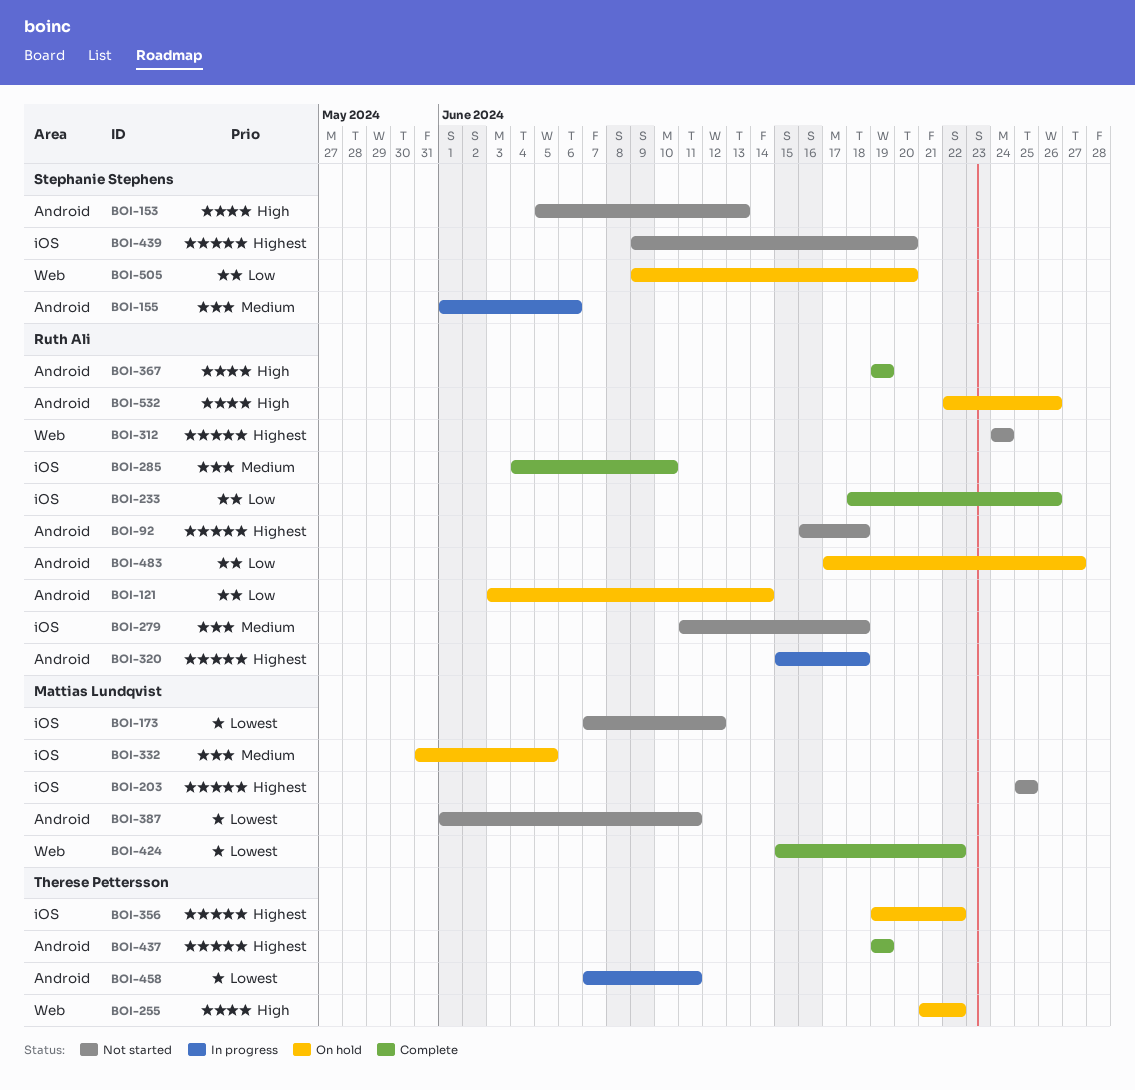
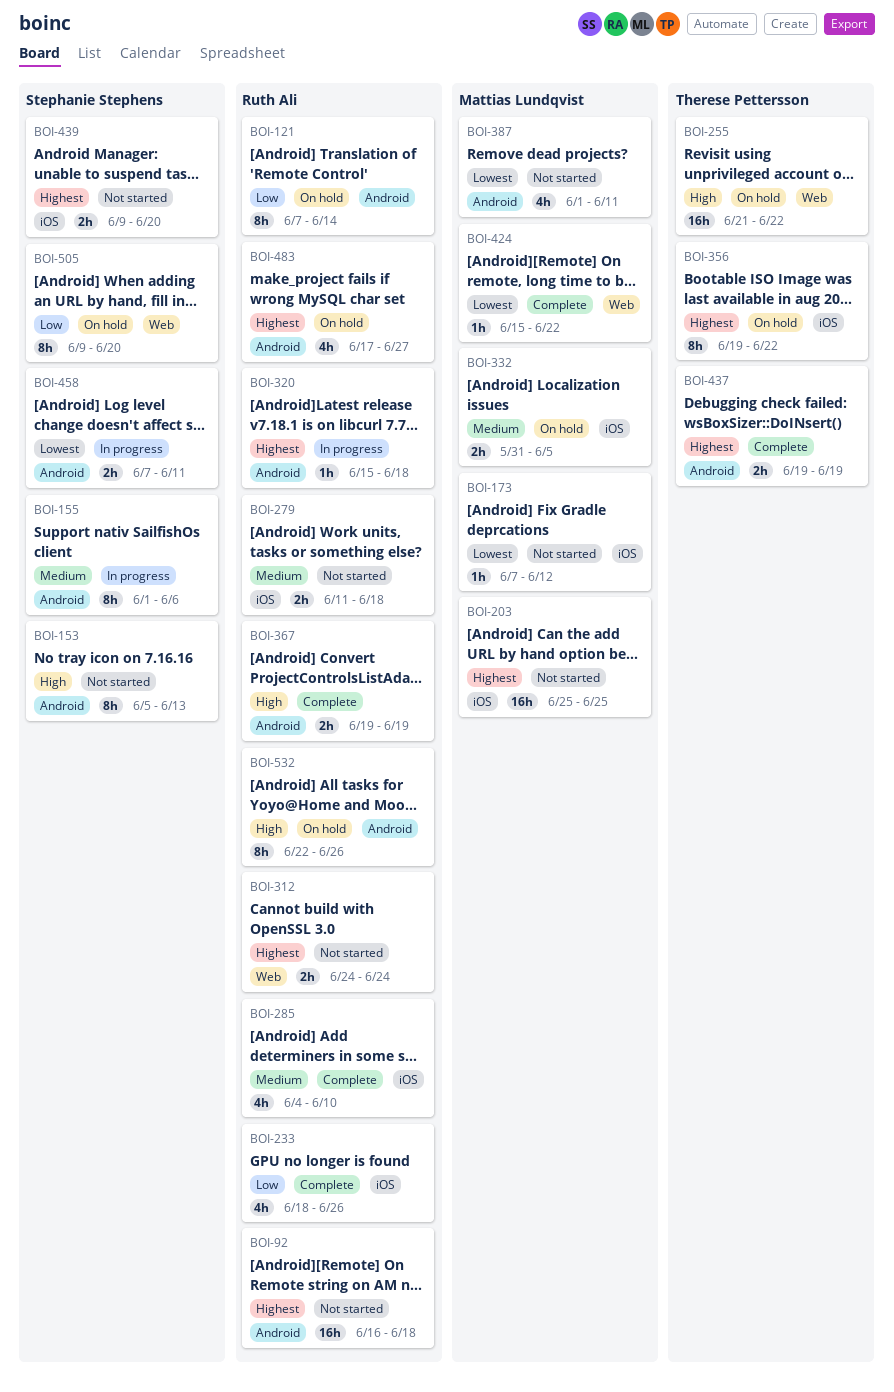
BOI-121, start: Jun 3 -> Jun 7
BOI-458, owner: Therese Pettersson -> Stephanie Stephens
BOI-483, priority: Low -> Highest

